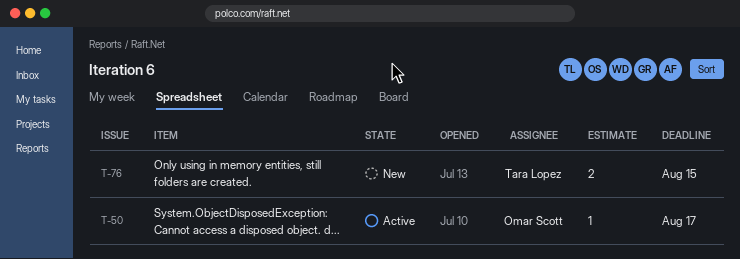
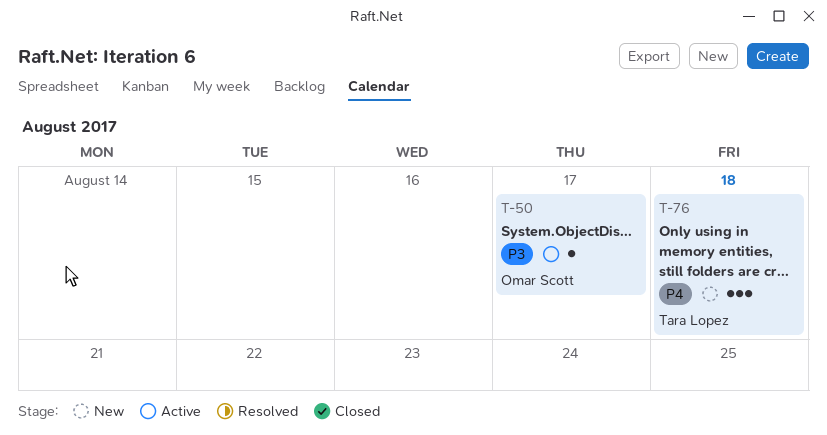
T-76, estimate: 2 -> 3
T-76, due: Aug 15 -> Aug 18

